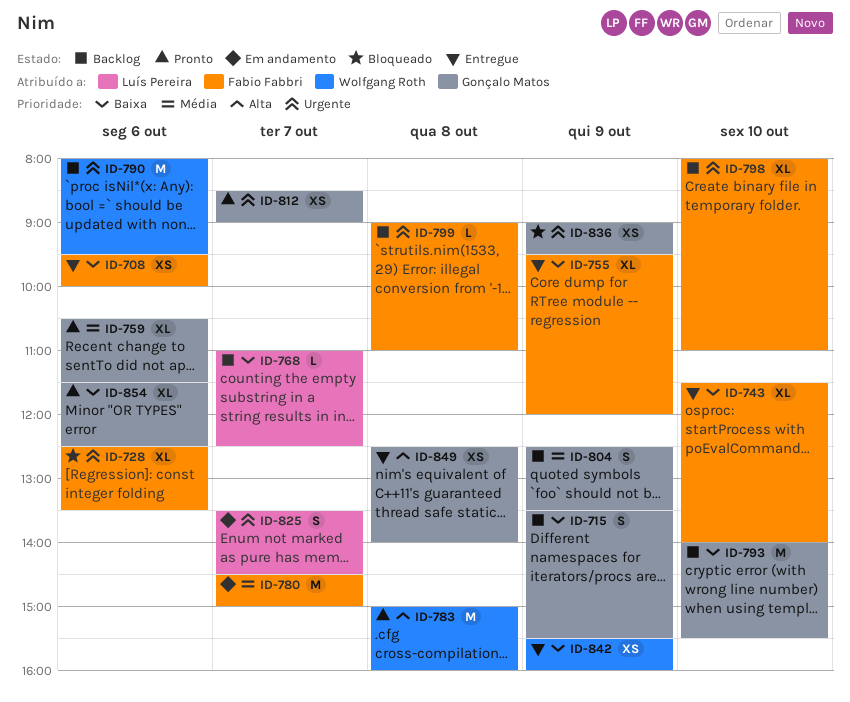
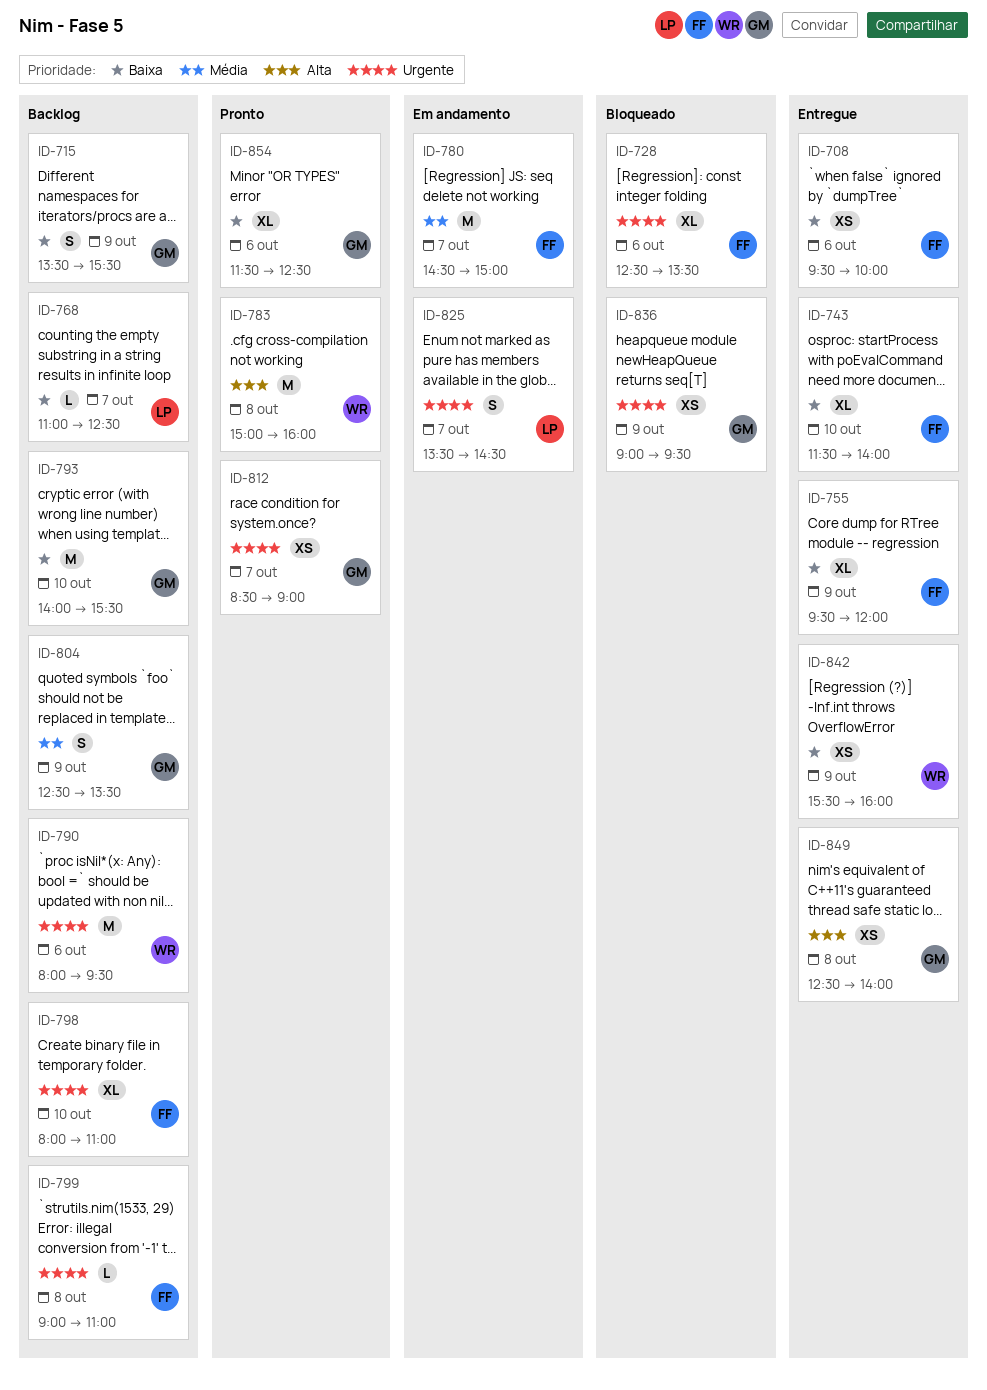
ID-759: present -> none

